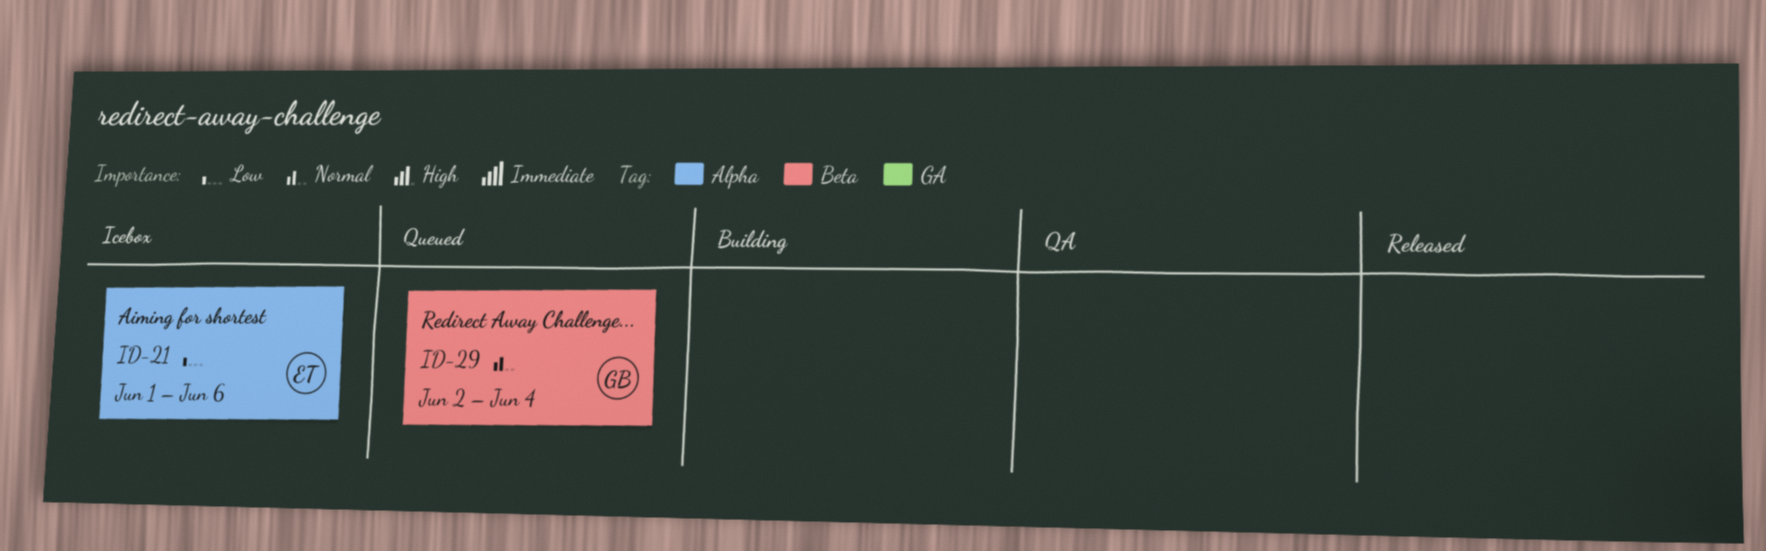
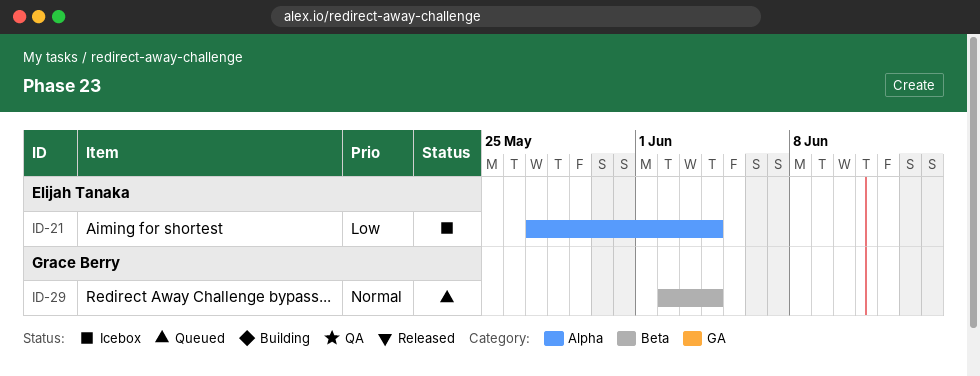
ID-21, start: Jun 1 -> May 27
ID-21, due: Jun 6 -> Jun 4

